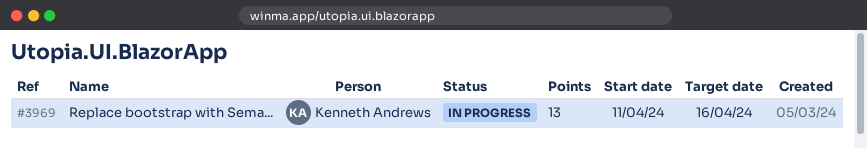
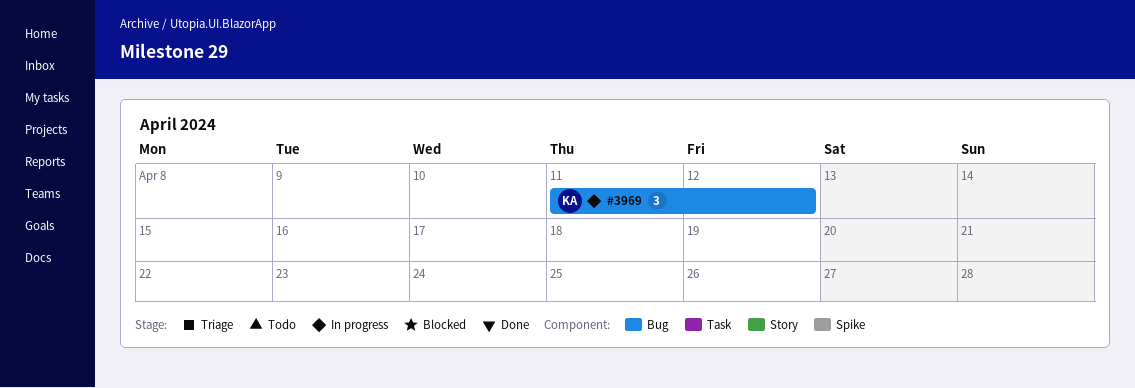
#3969, estimate: 13 -> 3
#3969, due: Apr 16 -> Apr 12

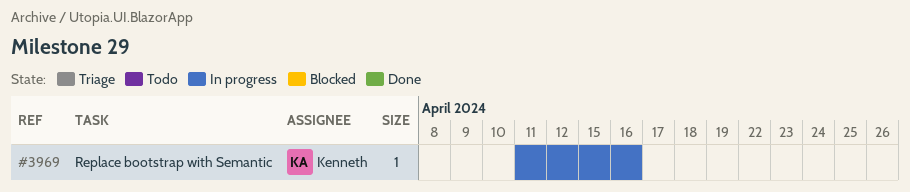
#3969, estimate: 3 -> 1
#3969, due: Apr 12 -> Apr 16

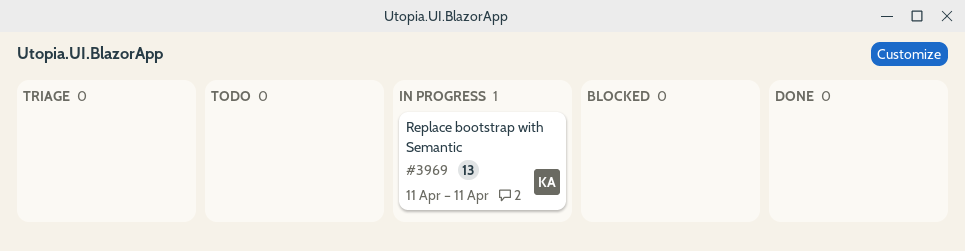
#3969, estimate: 1 -> 13
#3969, due: Apr 16 -> Apr 11

